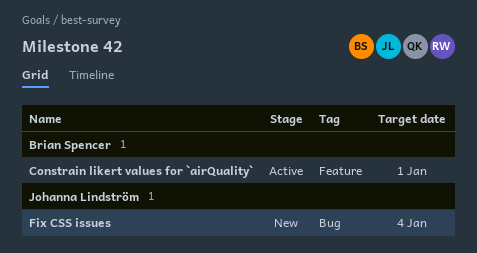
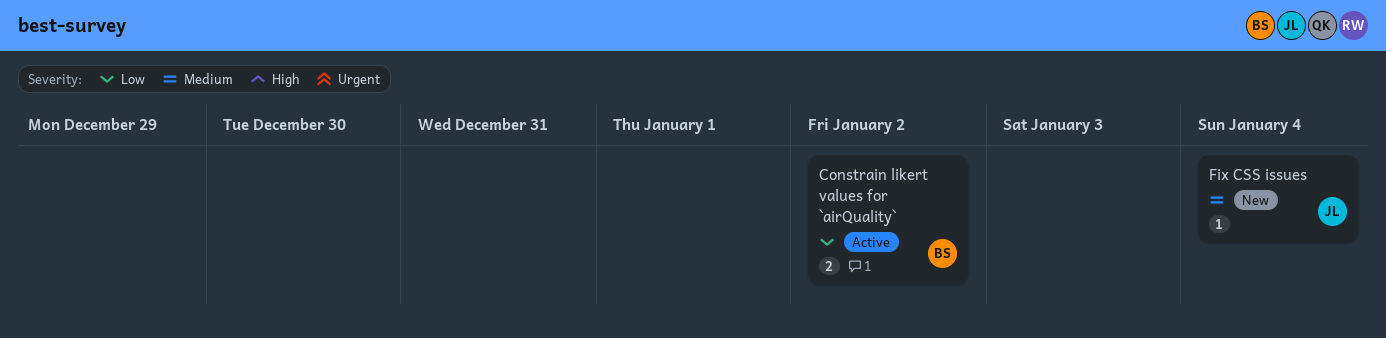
Constrain likert values for `airQuality`, due: Jan 1 -> Jan 2

